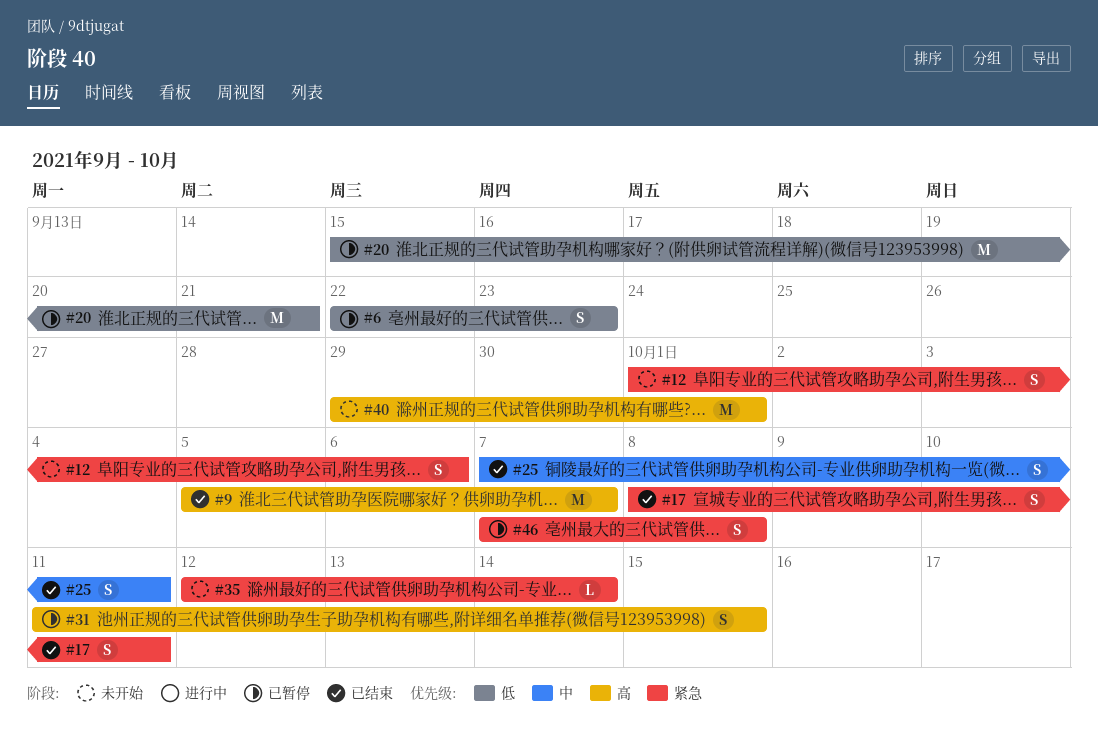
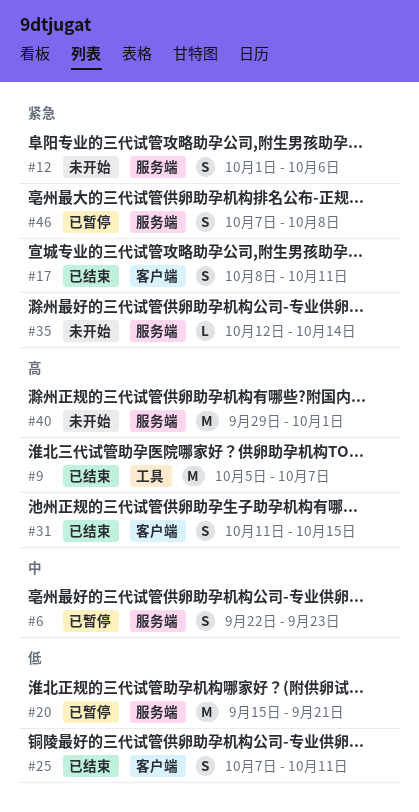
#6, priority: 低 -> 中
#25, priority: 中 -> 低
#31, status: 已暂停 -> 已结束

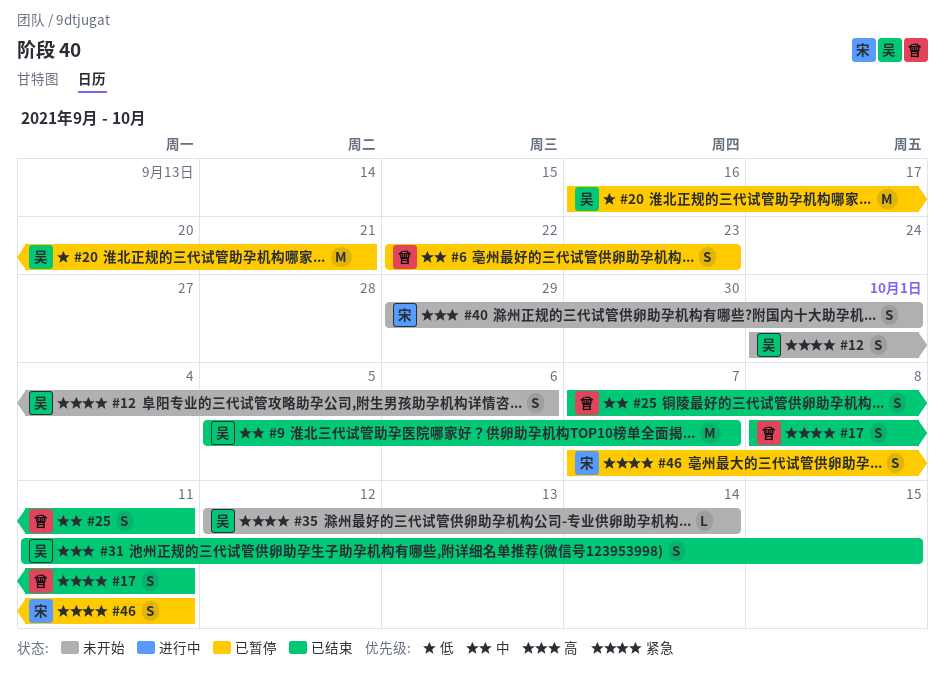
#9, priority: 高 -> 中
#20, start: Sep 15 -> Sep 16
#25, priority: 低 -> 中
#40, estimate: M -> S
#46, due: Oct 8 -> Oct 11

